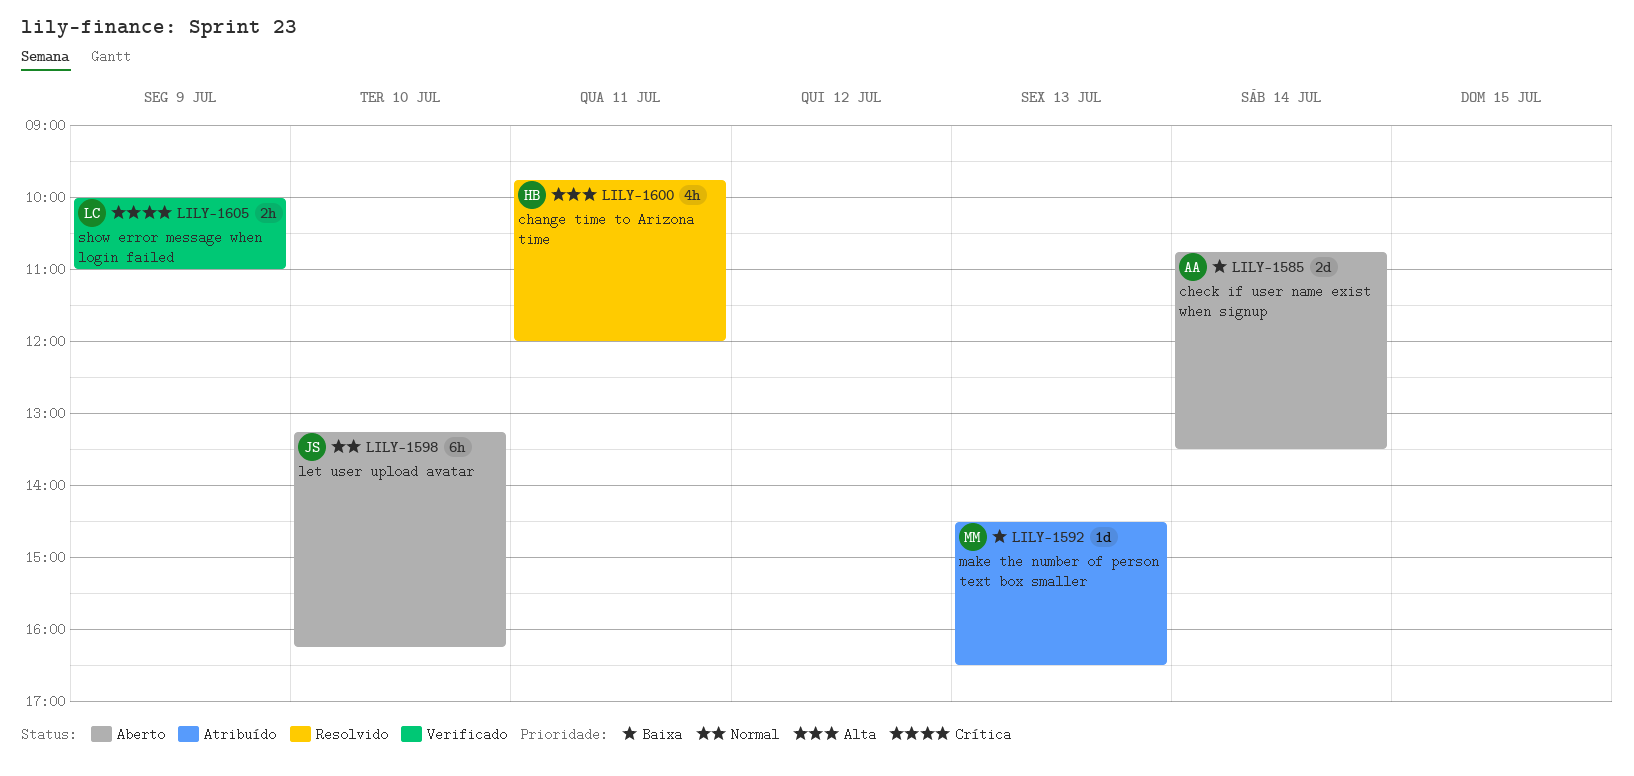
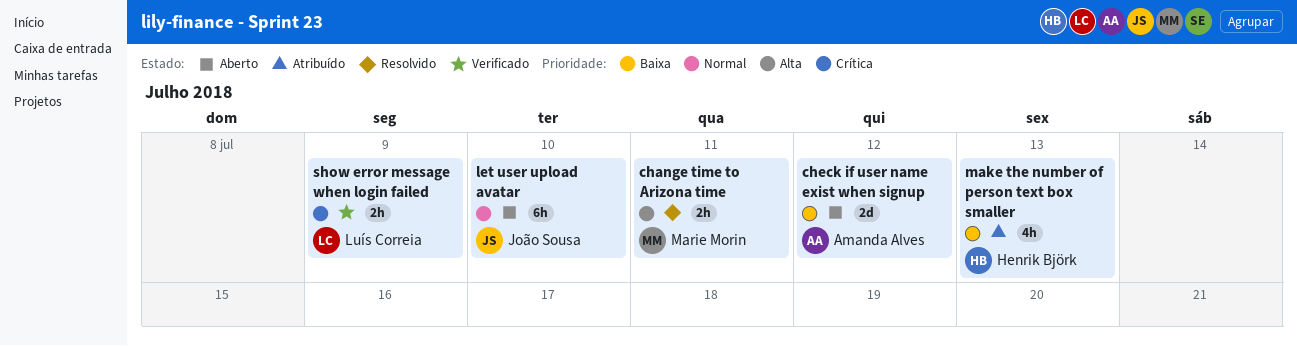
change time to Arizona time, owner: Henrik Björk -> Marie Morin
change time to Arizona time, estimate: 4h -> 2h
check if user name exist when signup, day: Jul 14 -> Jul 12
make the number of person text box smaller, owner: Marie Morin -> Henrik Björk
make the number of person text box smaller, estimate: 1d -> 4h

